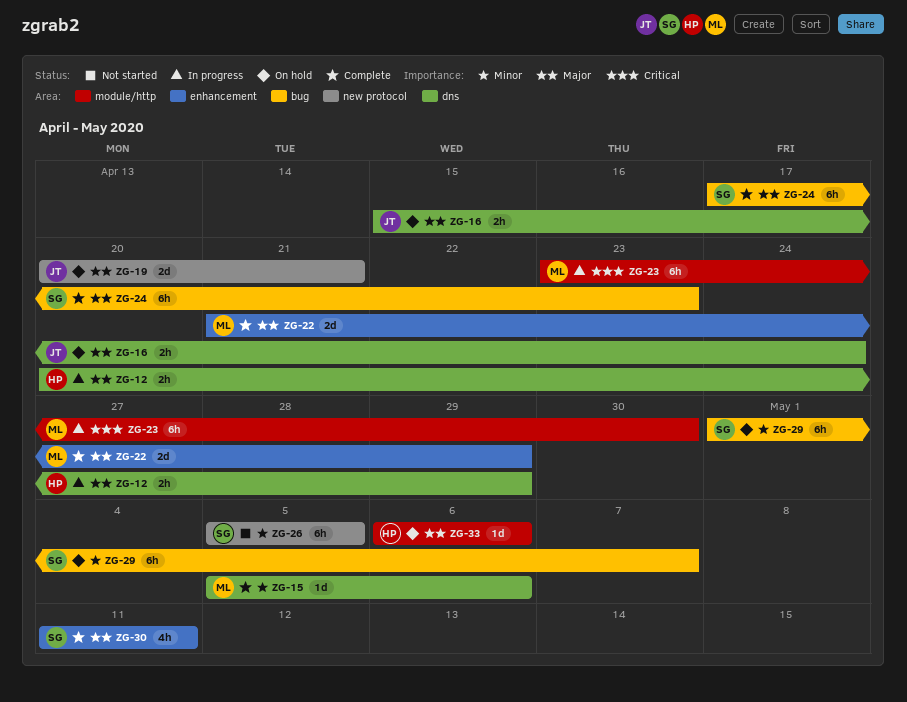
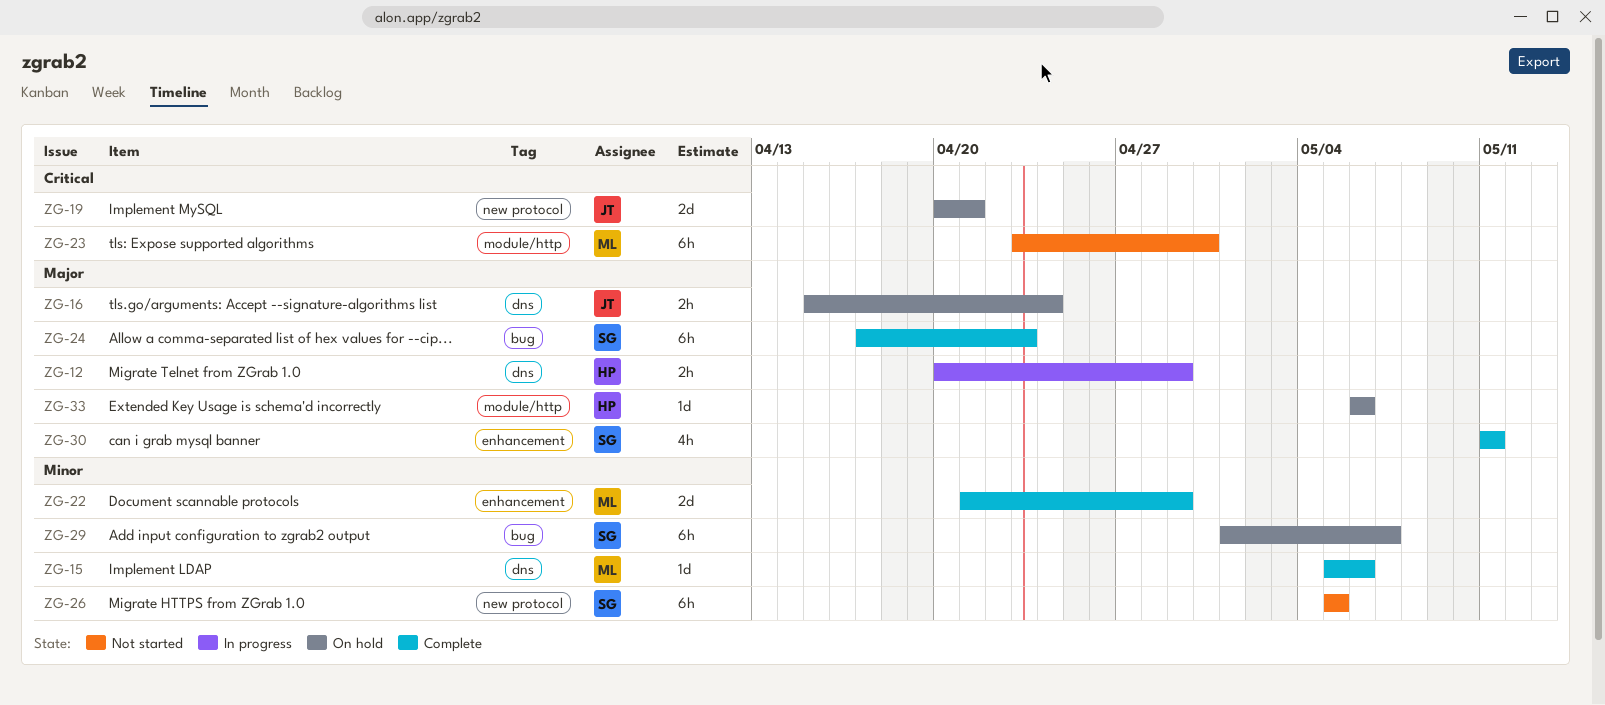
ZG-19, priority: Major -> Critical
ZG-22, priority: Major -> Minor
ZG-23, status: In progress -> Not started

